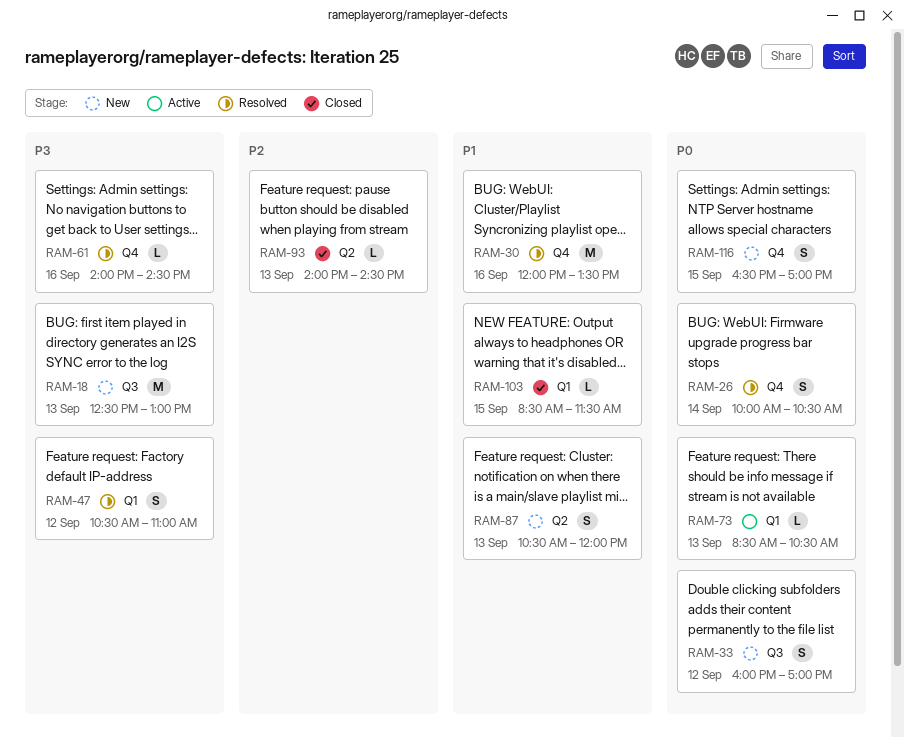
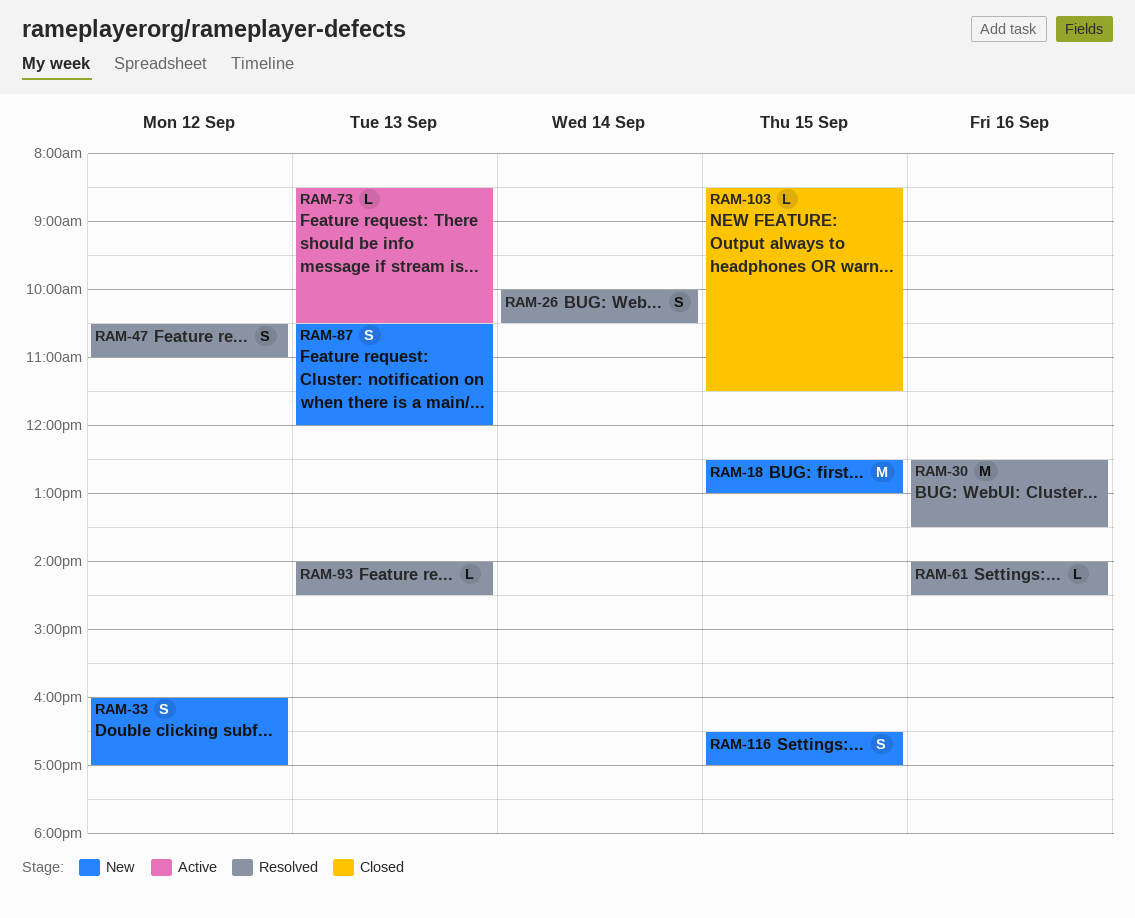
RAM-18, day: Sep 13 -> Sep 15
RAM-30, begins: 12:00 -> 12:30
RAM-93, status: Closed -> Resolved

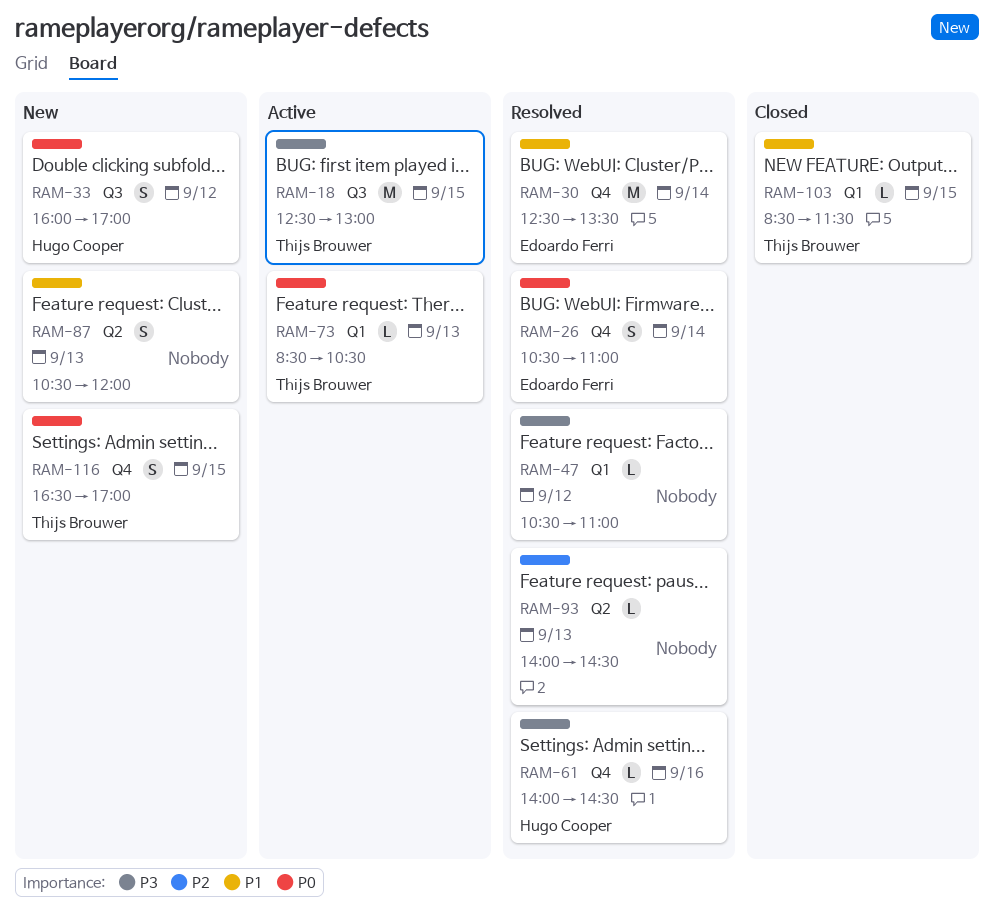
RAM-18, status: New -> Active
RAM-26, begins: 10:00 -> 10:30
RAM-26, ends: 10:30 -> 11:00
RAM-30, day: Sep 16 -> Sep 14
RAM-47, estimate: S -> L

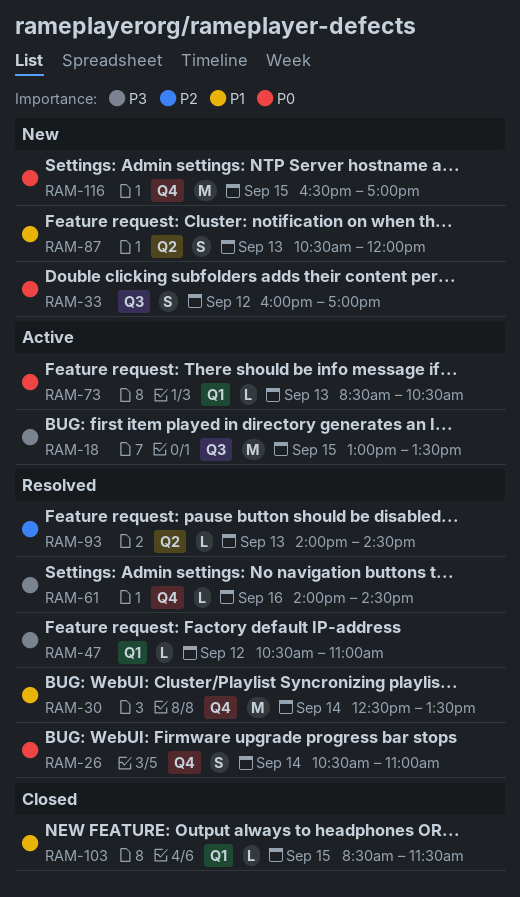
RAM-18, begins: 12:30 -> 13:00
RAM-18, ends: 13:00 -> 13:30
RAM-116, estimate: S -> M

